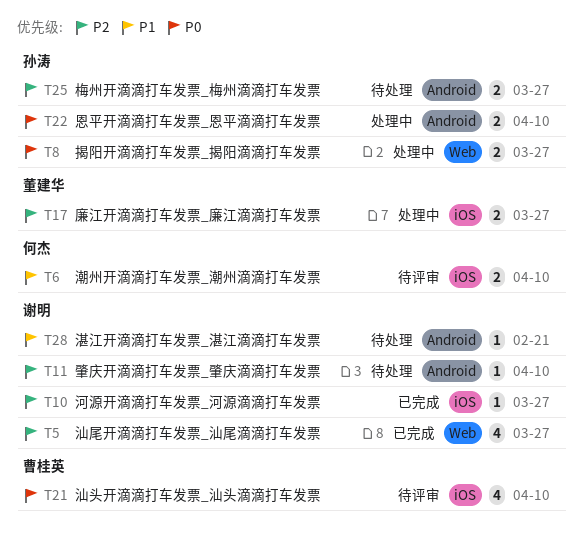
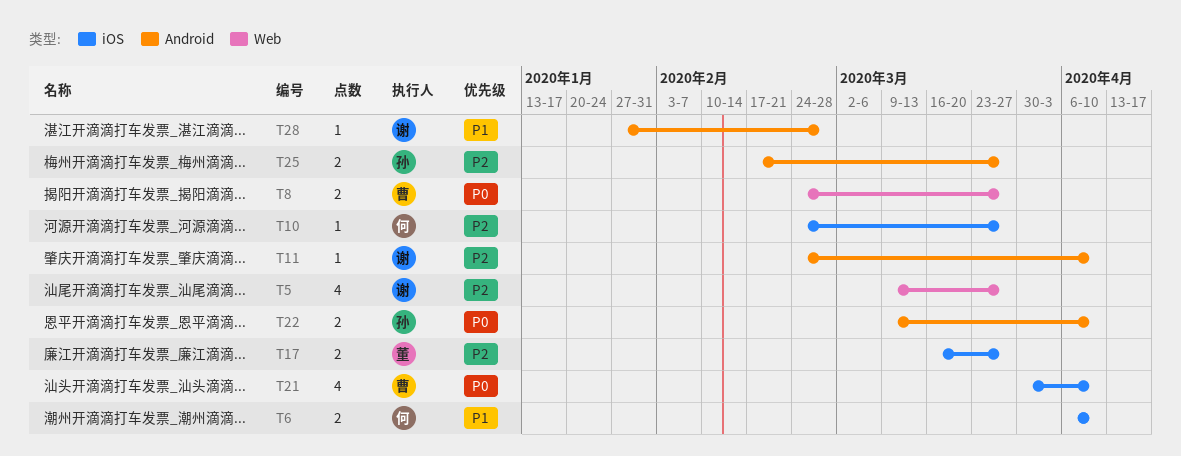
T8, owner: 孙涛 -> 曹桂英
T10, owner: 谢明 -> 何杰
T28, due: Feb 21 -> Feb 28

